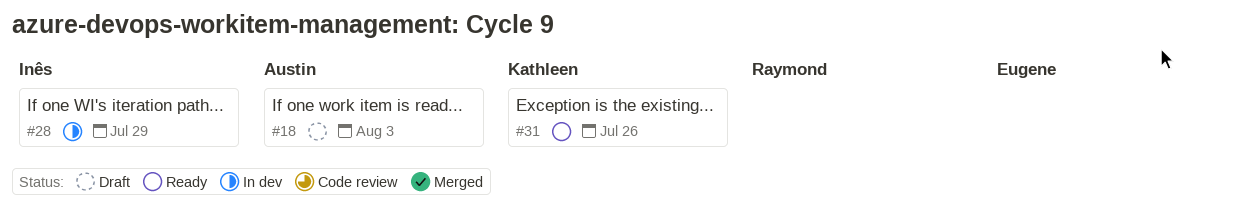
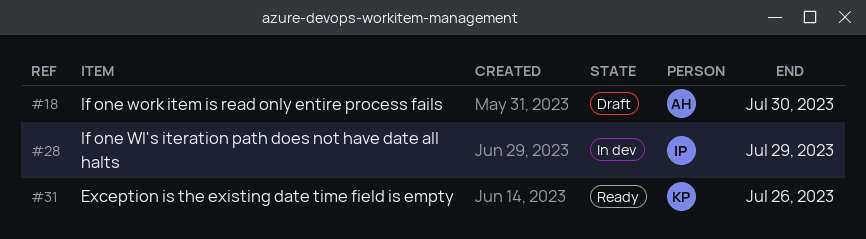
#18, due: Aug 3 -> Jul 30

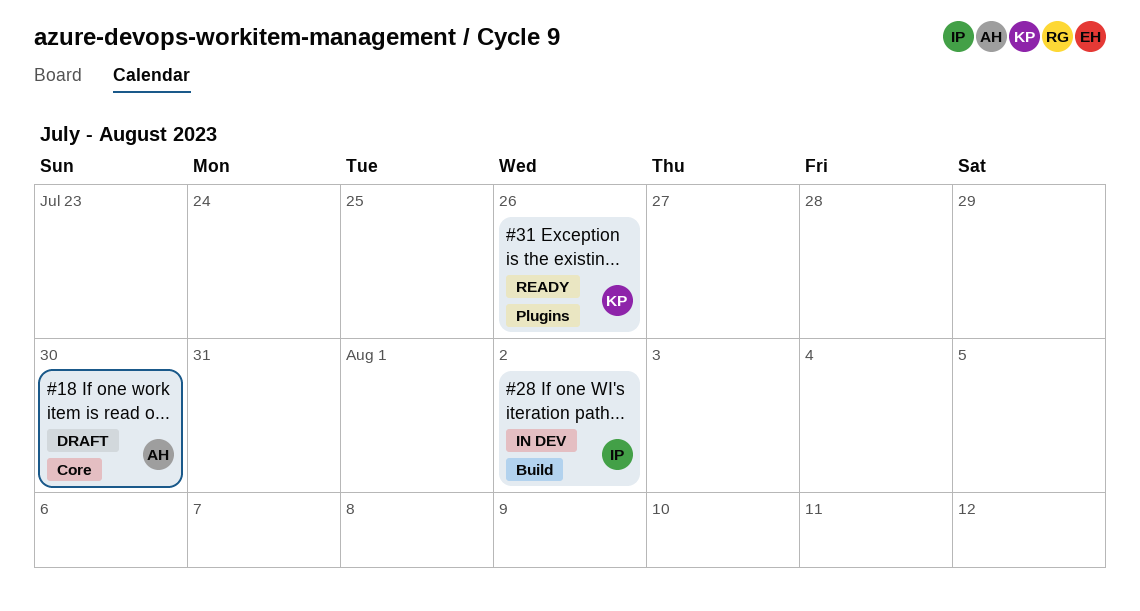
#28, due: Jul 29 -> Aug 2

